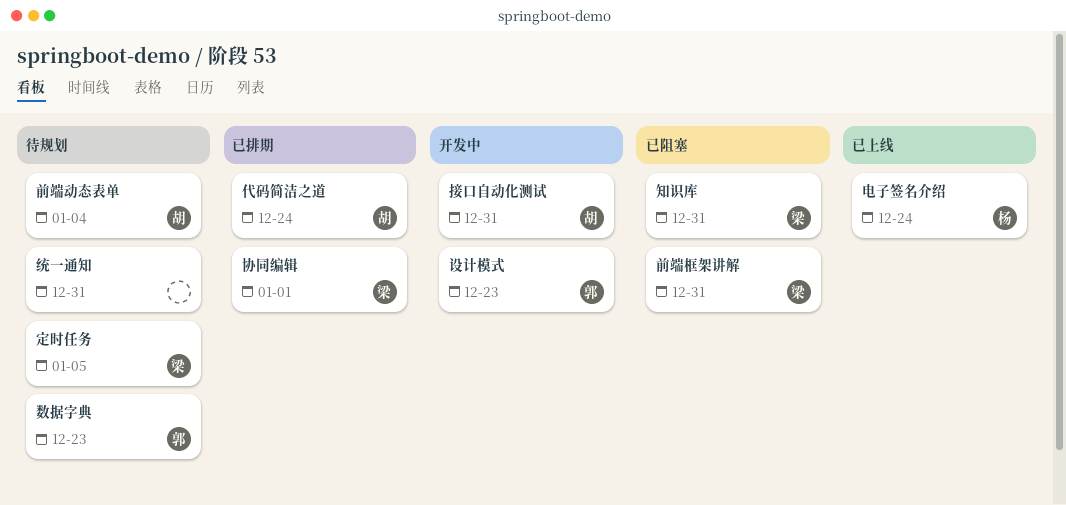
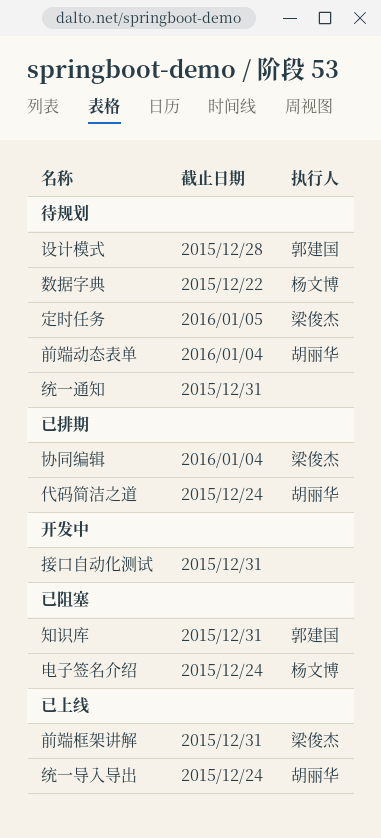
前端框架讲解, status: 已阻塞 -> 已上线
协同编辑, due: Jan 1 -> Jan 4
接口自动化测试, owner: 胡丽华 -> none
数据字典, owner: 郭建国 -> 杨文博
数据字典, due: Dec 23 -> Dec 22
电子签名介绍, status: 已上线 -> 已阻塞
知识库, owner: 梁俊杰 -> 郭建国
统一导入导出: none -> present
设计模式, status: 开发中 -> 待规划
设计模式, due: Dec 23 -> Dec 28

